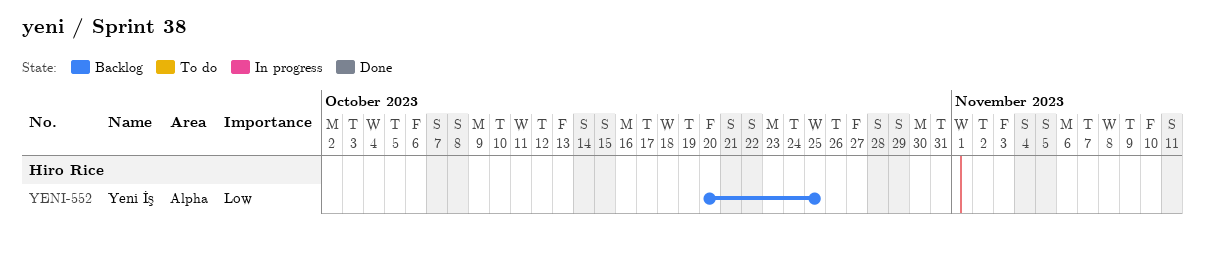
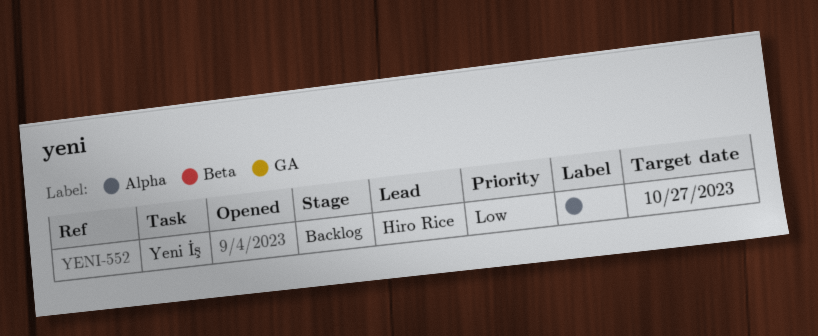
YENI-552, due: Oct 25 -> Oct 27

